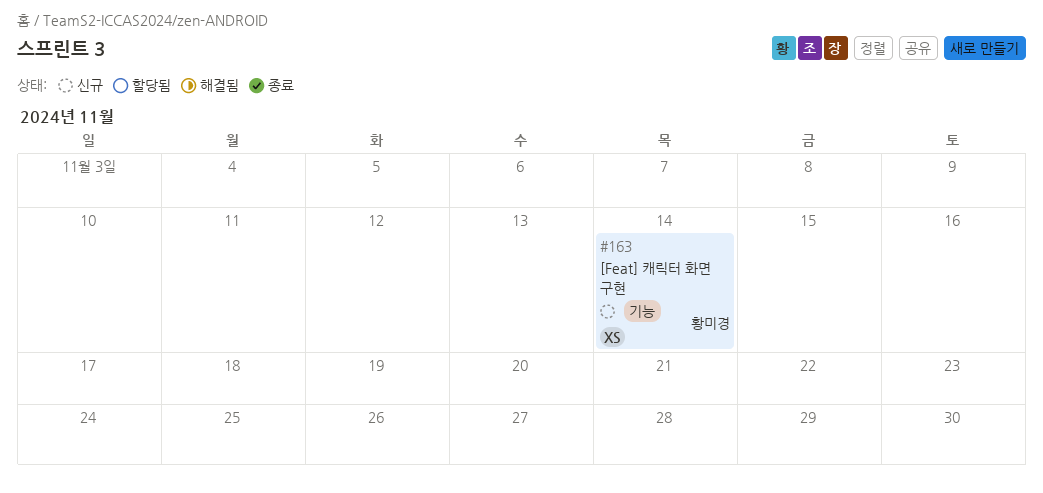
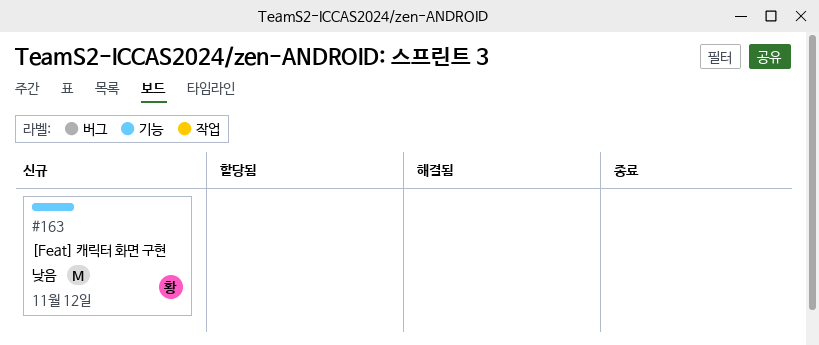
#163, estimate: XS -> M
#163, due: Nov 14 -> Nov 12

